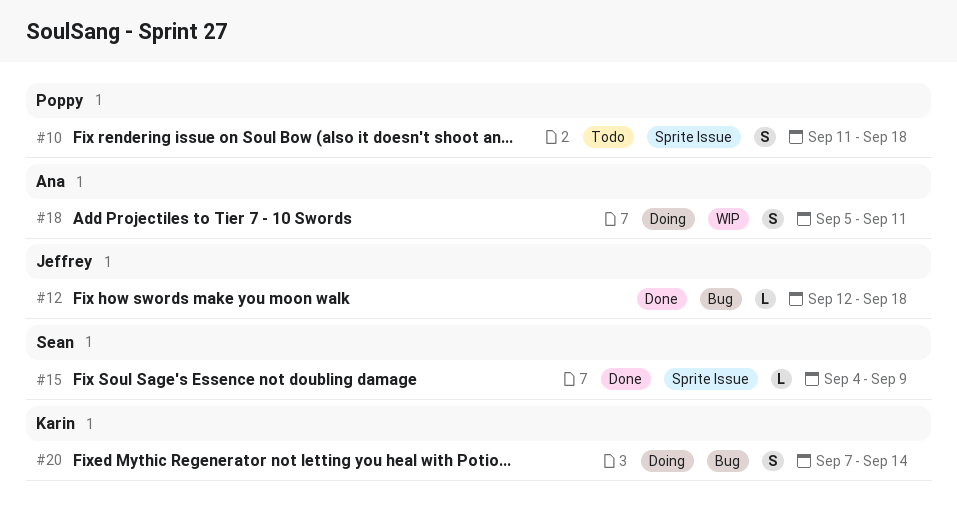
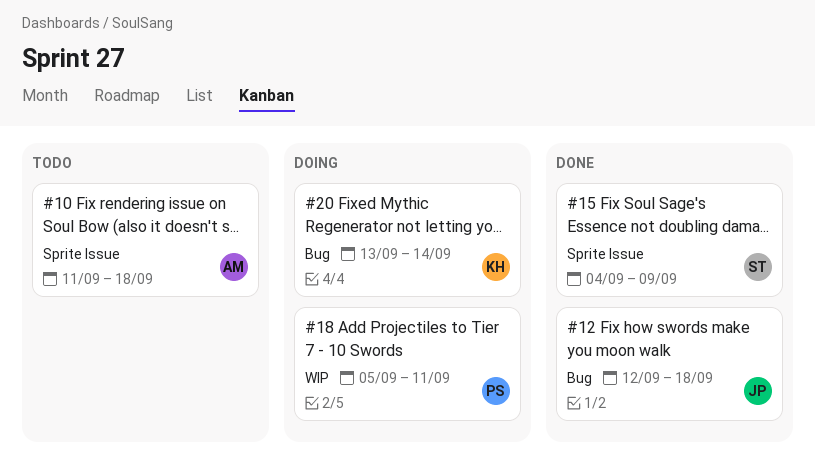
#10, owner: Poppy -> Ana
#18, owner: Ana -> Poppy
#20, start: Sep 7 -> Sep 13

